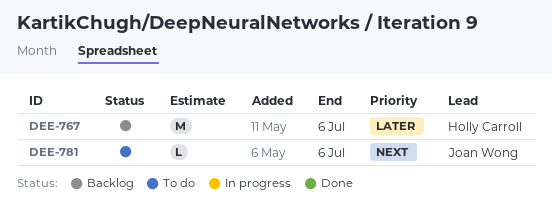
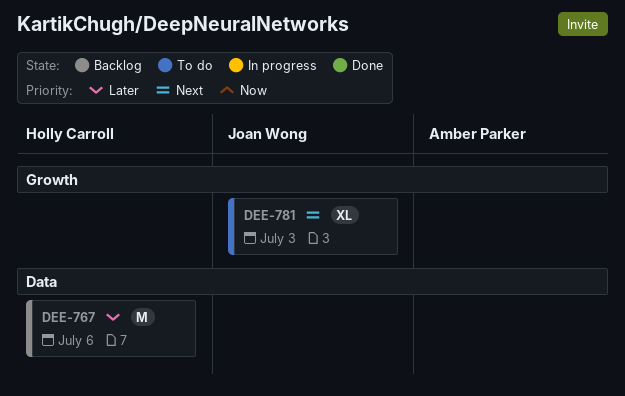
DEE-781, estimate: L -> XL
DEE-781, due: Jul 6 -> Jul 3

